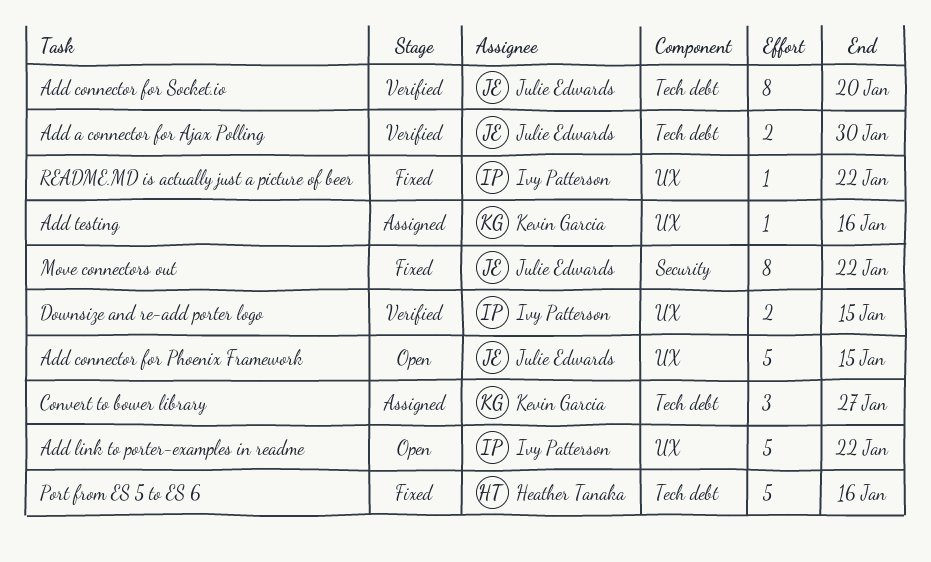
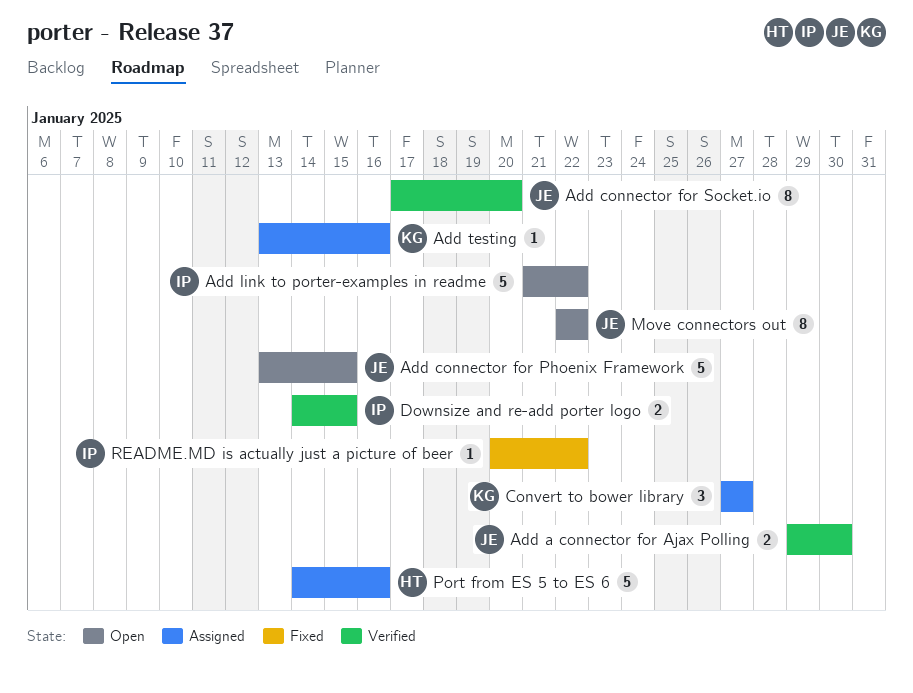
Move connectors out, status: Fixed -> Open
Port from ES 5 to ES 6, status: Fixed -> Assigned

